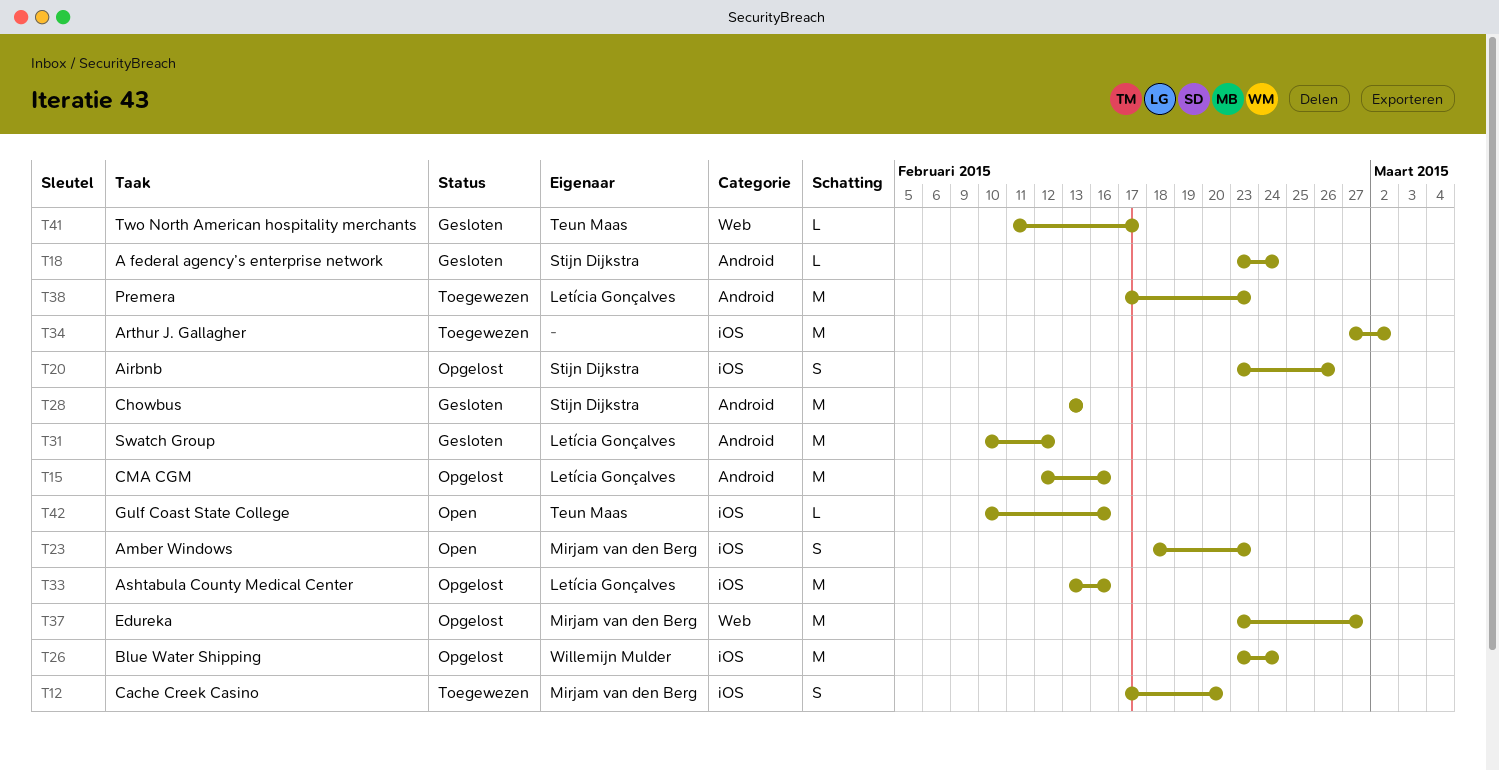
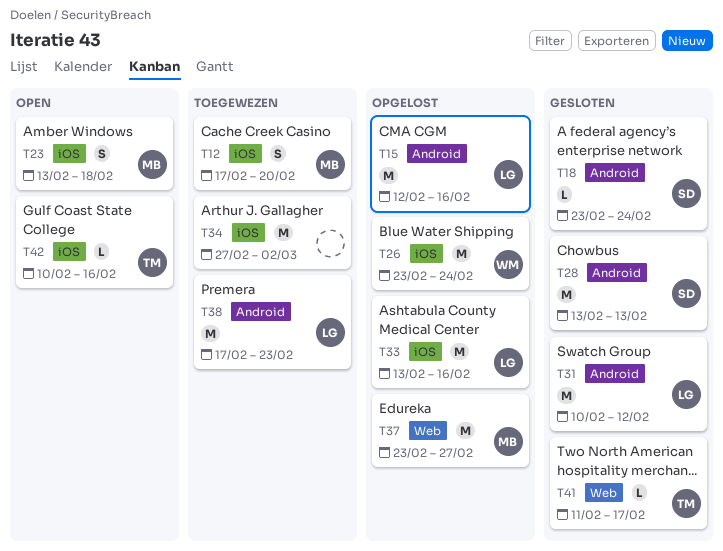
T20: present -> none
T23, start: Feb 18 -> Feb 13
T23, due: Feb 23 -> Feb 18

